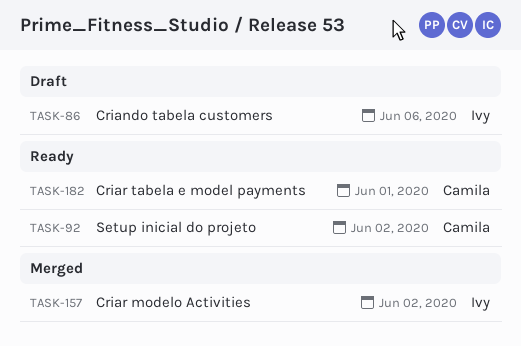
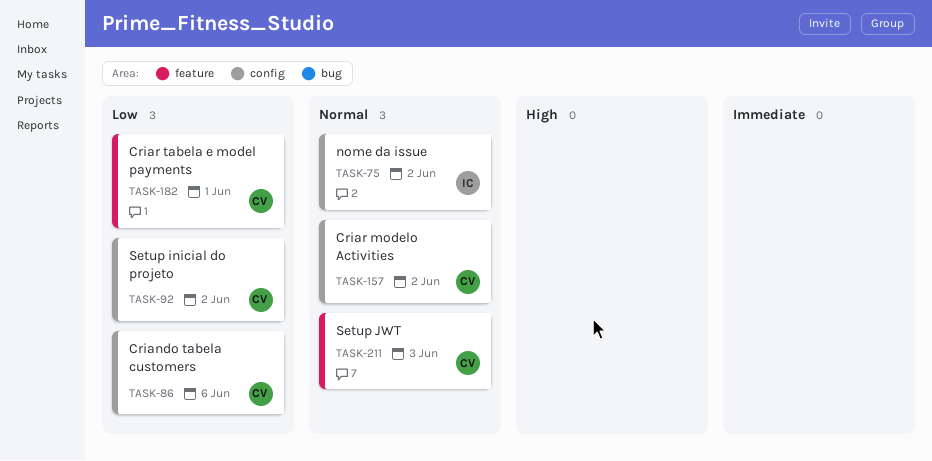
TASK-75: none -> present
TASK-86, owner: Ivy -> Camila
TASK-157, owner: Ivy -> Camila
TASK-211: none -> present

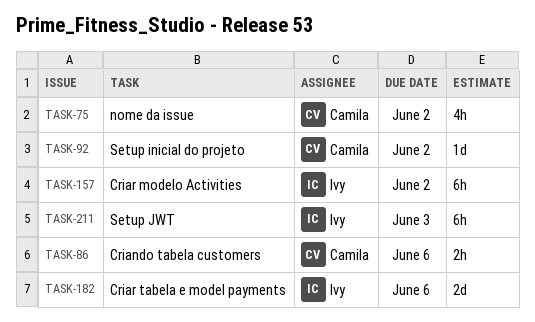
TASK-75, owner: Ivy -> Camila
TASK-157, owner: Camila -> Ivy
TASK-182, owner: Camila -> Ivy
TASK-182, due: Jun 1 -> Jun 6
TASK-211, owner: Camila -> Ivy

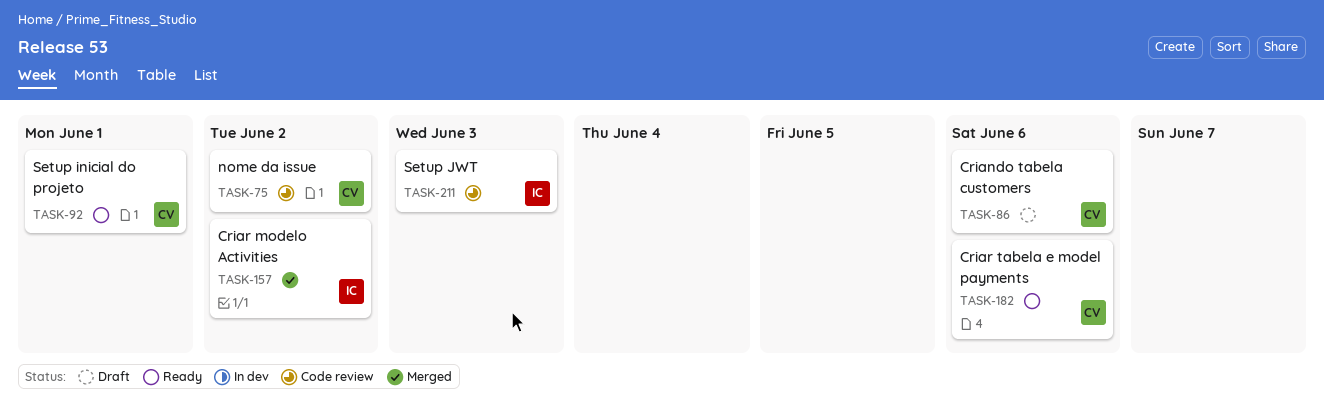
TASK-92, due: Jun 2 -> Jun 1
TASK-182, owner: Ivy -> Camila

